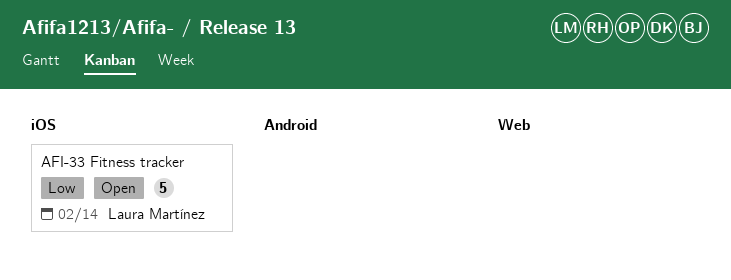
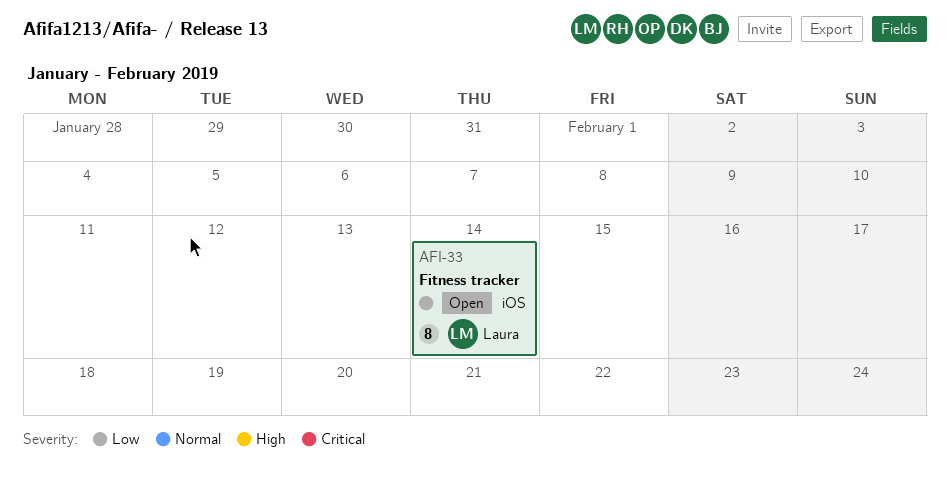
AFI-33, estimate: 5 -> 8

